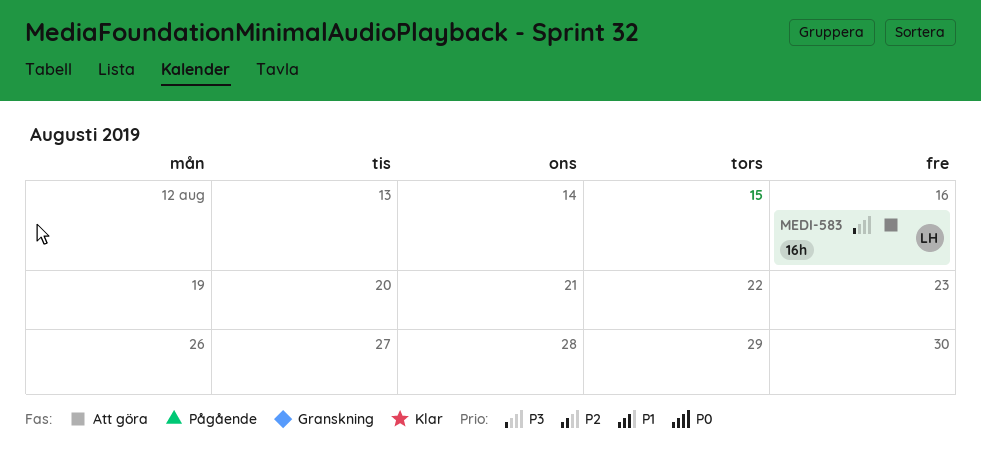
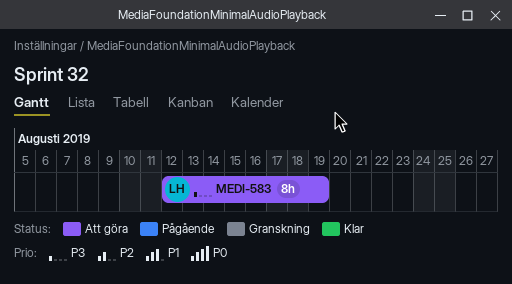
MEDI-583, estimate: 16h -> 8h
MEDI-583, due: Aug 16 -> Aug 19

